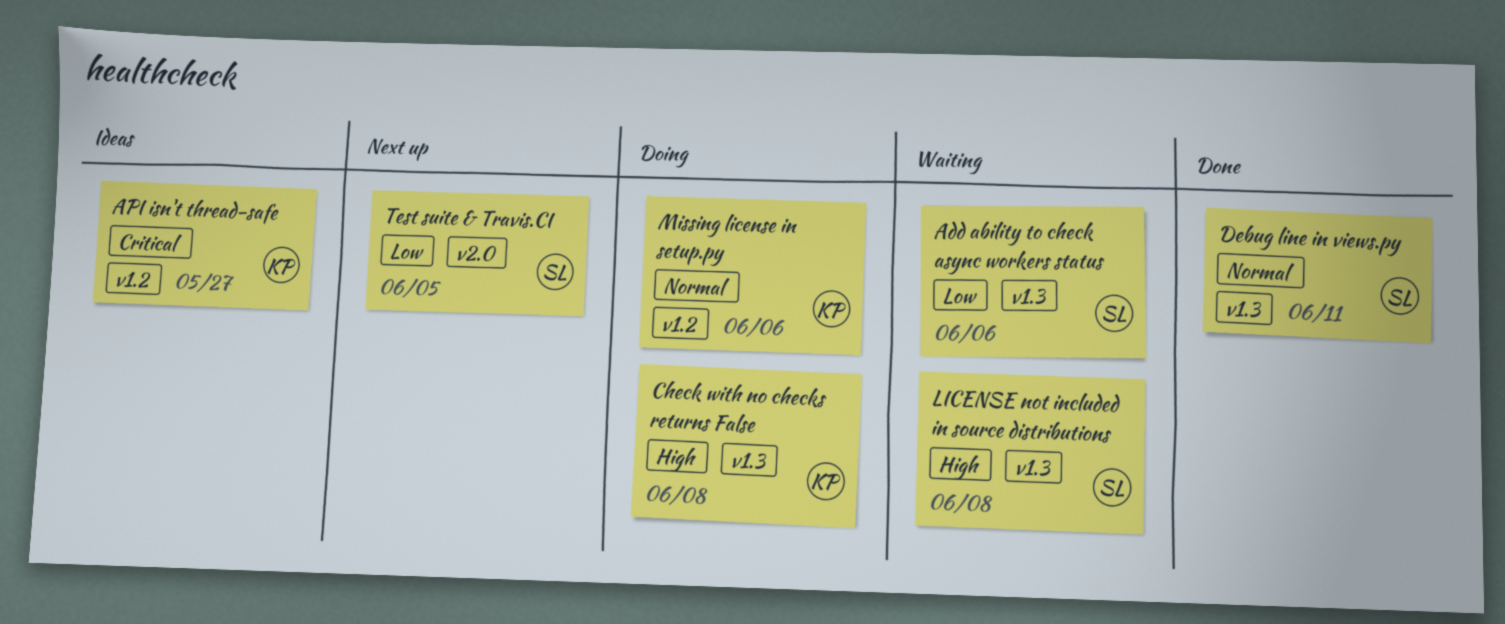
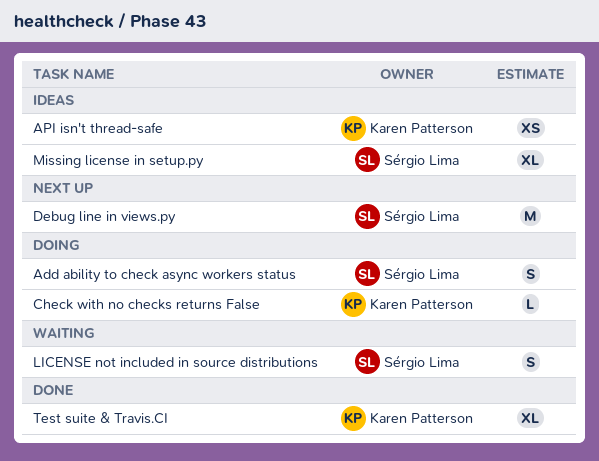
Add ability to check async workers status, status: Waiting -> Doing
Debug line in views.py, status: Done -> Next up
Missing license in setup.py, status: Doing -> Ideas
Missing license in setup.py, owner: Karen Patterson -> Sérgio Lima
Test suite & Travis.CI, status: Next up -> Done
Test suite & Travis.CI, owner: Sérgio Lima -> Karen Patterson

